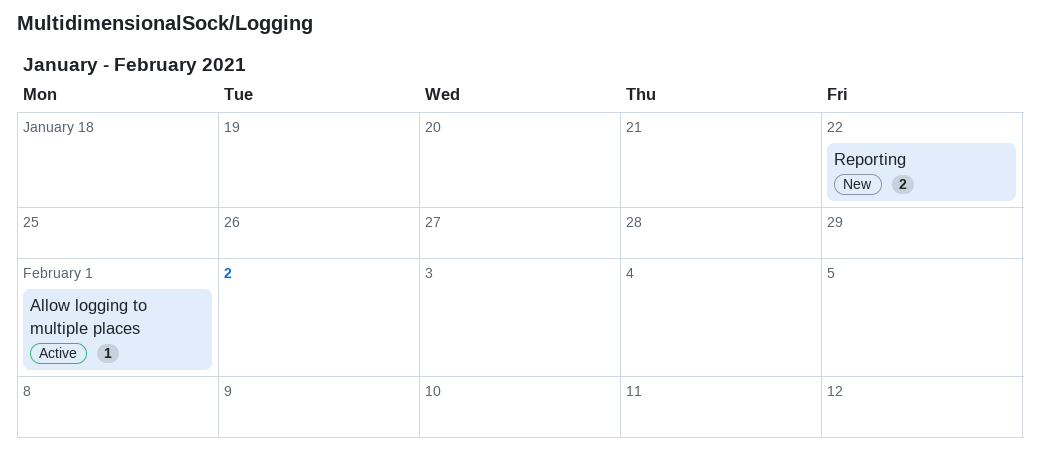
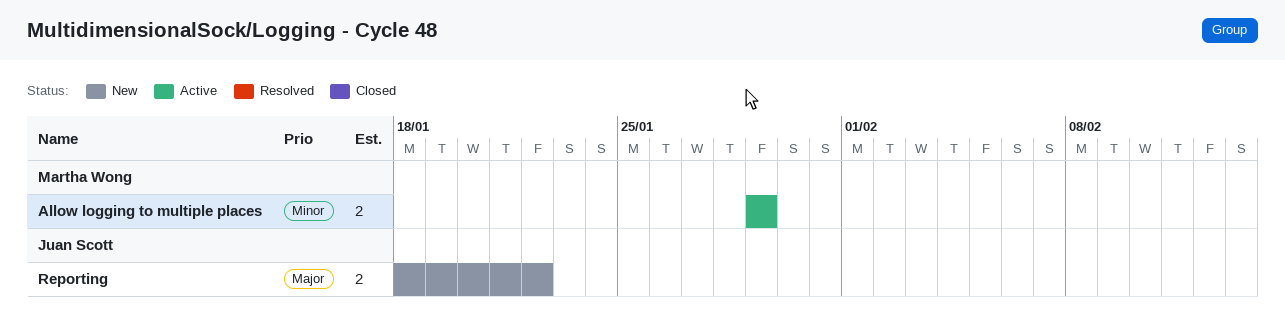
Allow logging to multiple places, estimate: 1 -> 2
Allow logging to multiple places, due: Feb 1 -> Jan 29

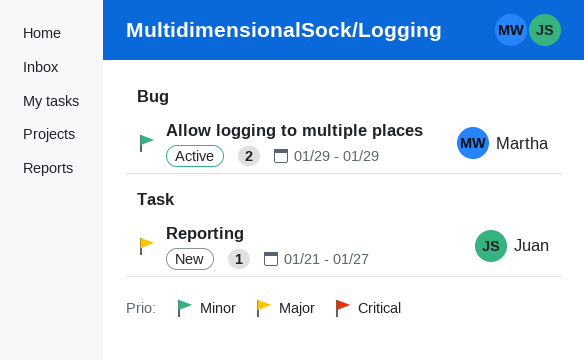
Reporting, estimate: 2 -> 1
Reporting, start: Jan 18 -> Jan 21
Reporting, due: Jan 22 -> Jan 27

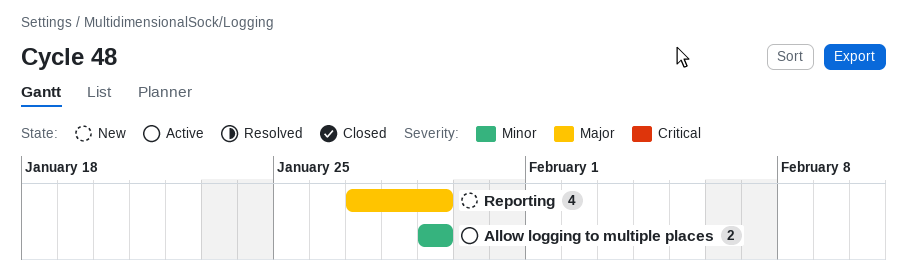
Reporting, estimate: 1 -> 4
Reporting, start: Jan 21 -> Jan 27
Reporting, due: Jan 27 -> Jan 29

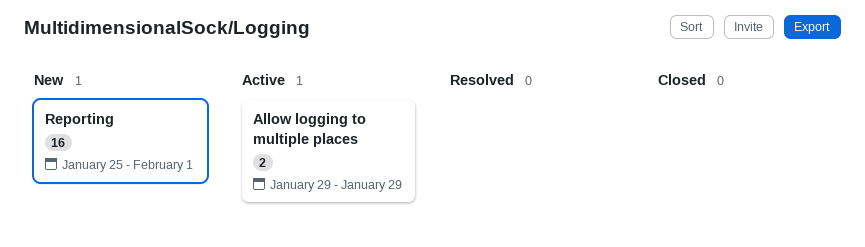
Reporting, estimate: 4 -> 16
Reporting, start: Jan 27 -> Jan 25
Reporting, due: Jan 29 -> Feb 1

